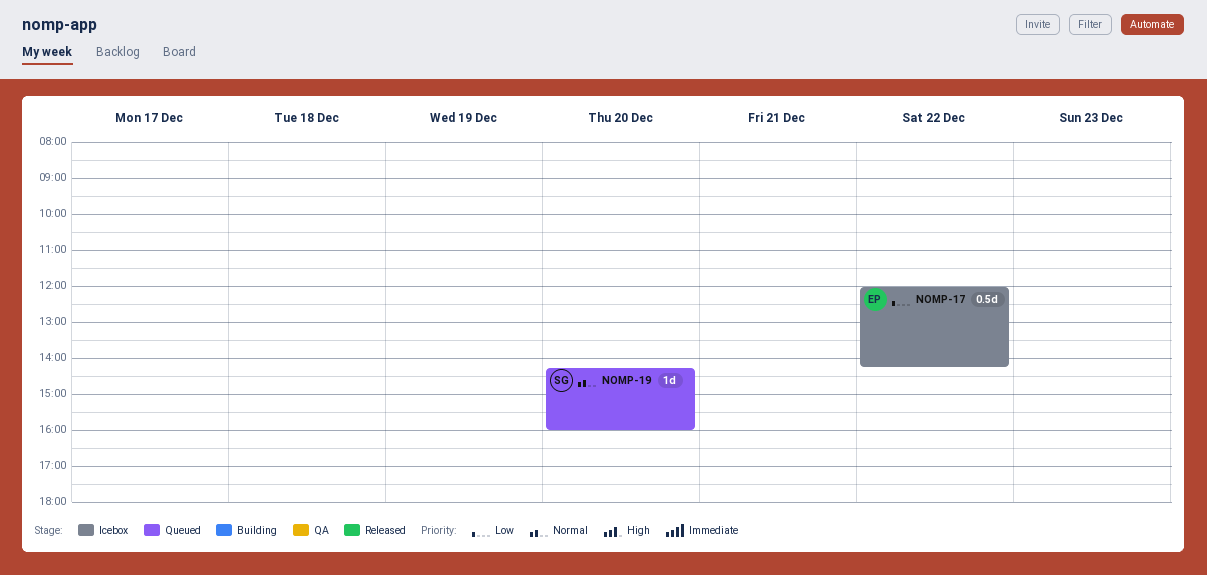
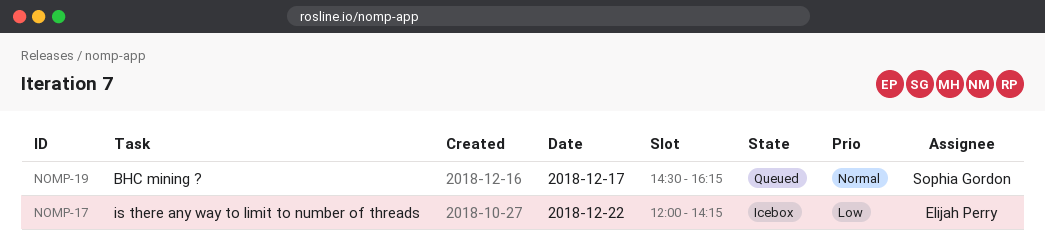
NOMP-19, day: Dec 20 -> Dec 17
NOMP-19, begins: 14:15 -> 14:30
NOMP-19, ends: 16:00 -> 16:15

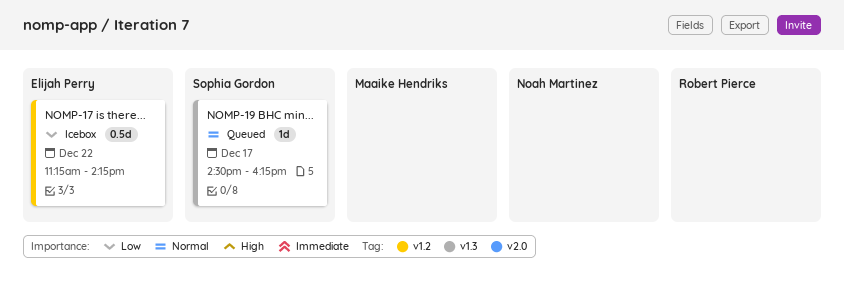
NOMP-17, begins: 12:00 -> 11:15

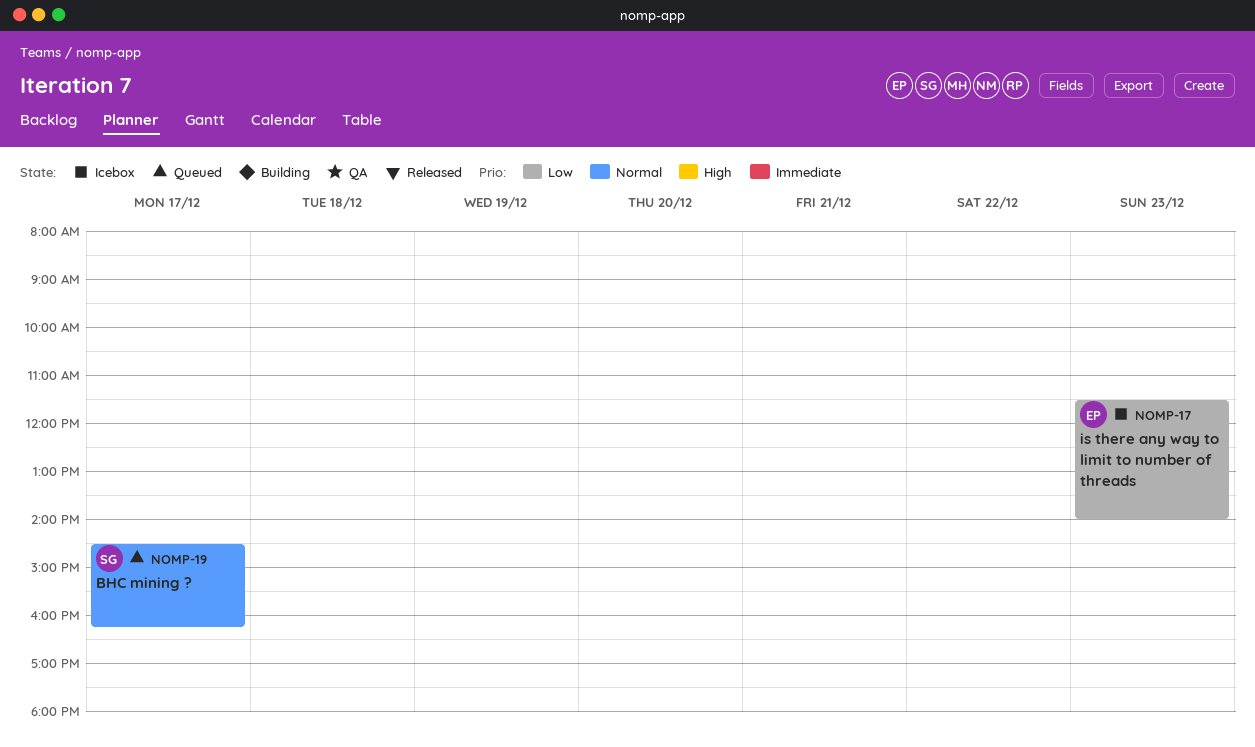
NOMP-17, day: Dec 22 -> Dec 23
NOMP-17, begins: 11:15 -> 11:30
NOMP-17, ends: 14:15 -> 14:00

